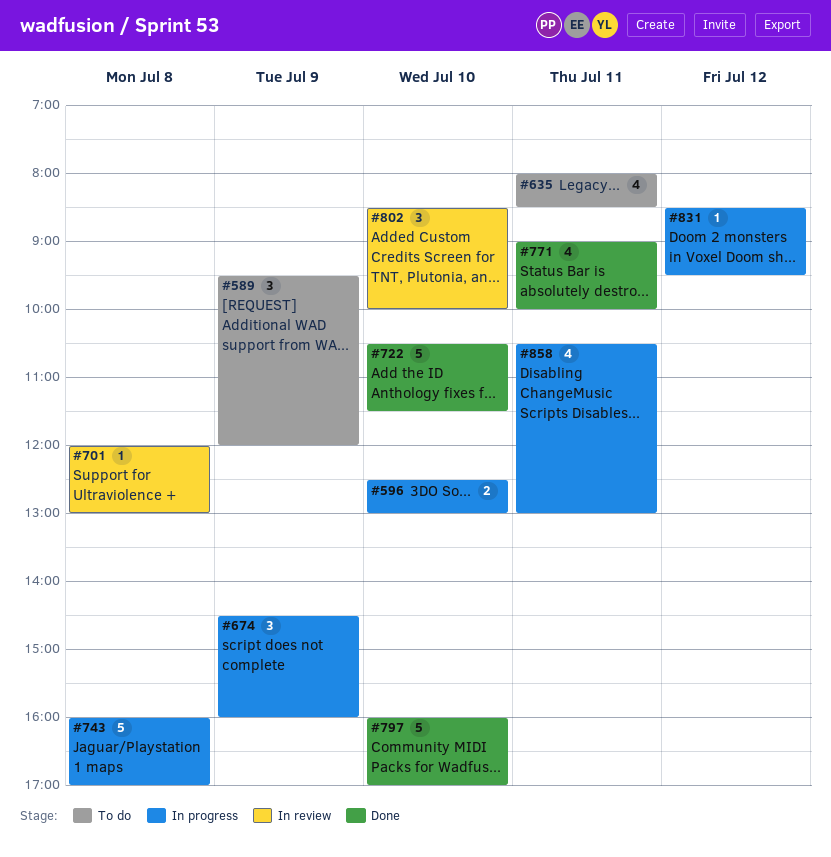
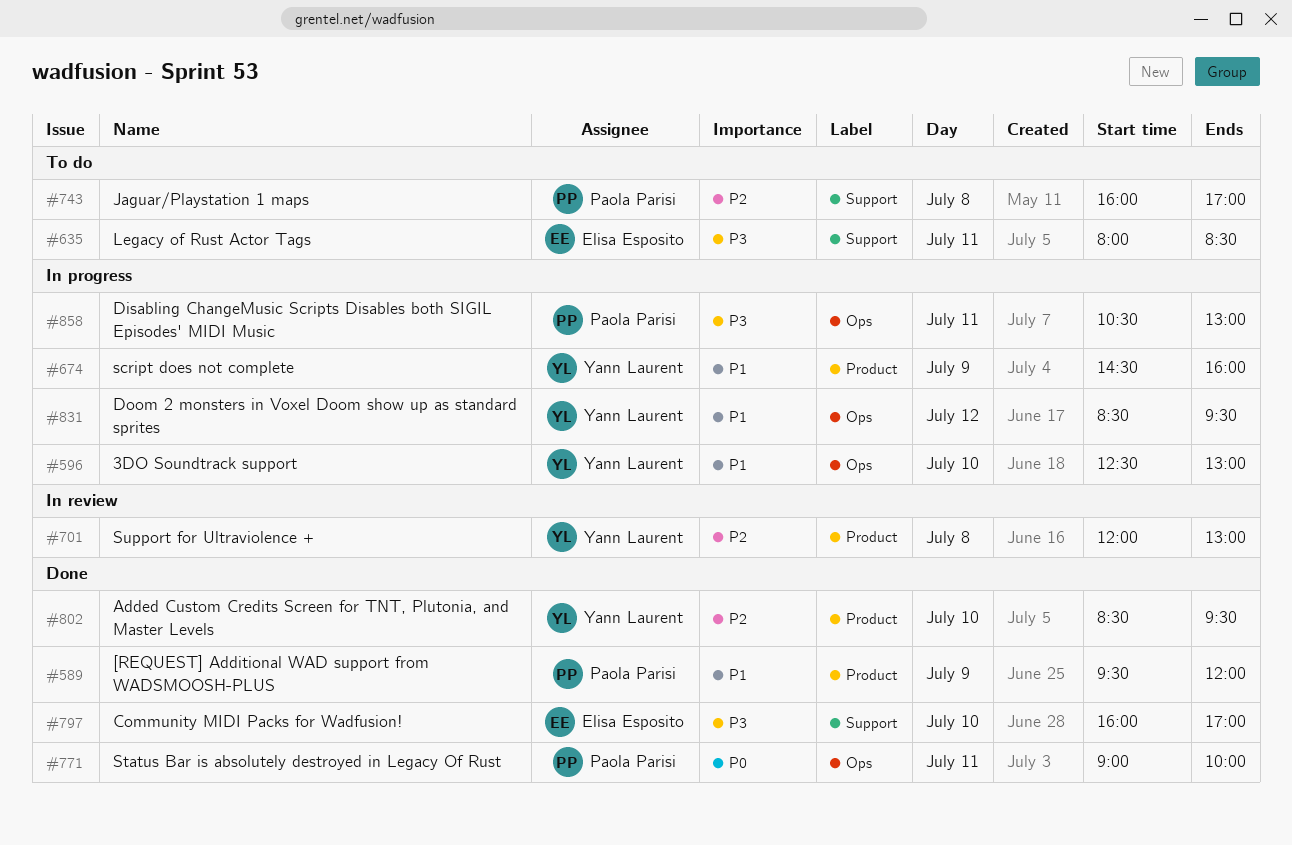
#589, status: To do -> Done
#722: present -> none
#743, status: In progress -> To do
#802, status: In review -> Done
#802, ends: 10:00 -> 09:30

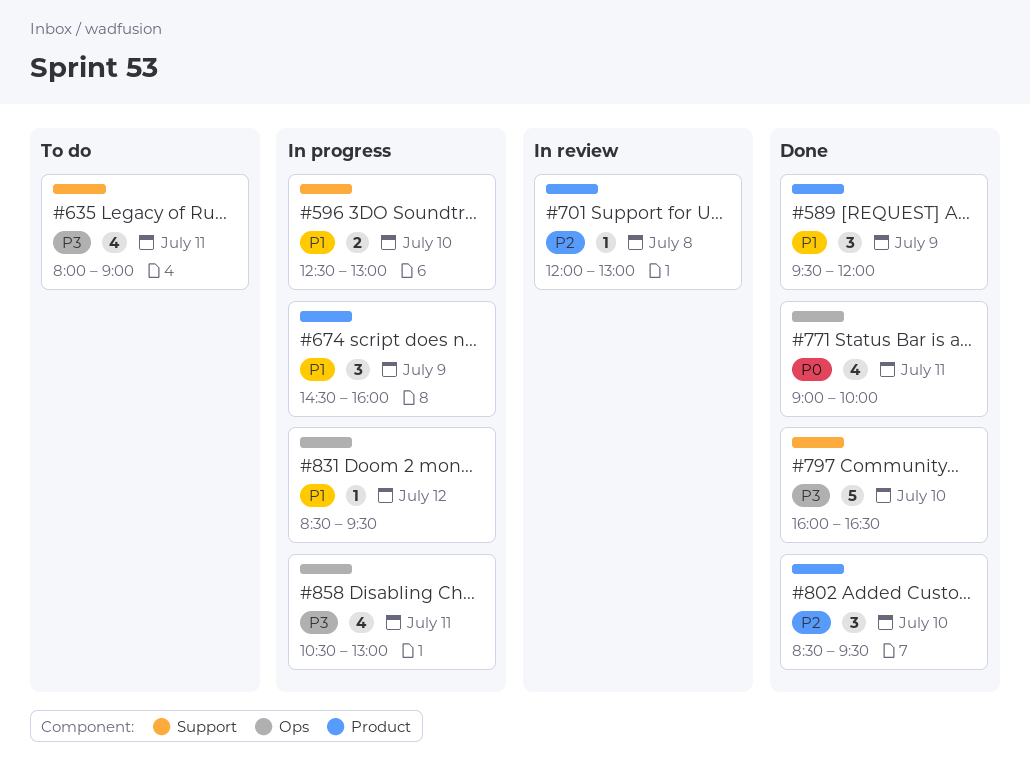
#596, label: Ops -> Support
#635, ends: 08:30 -> 09:00
#743: present -> none
#797, ends: 17:00 -> 16:30

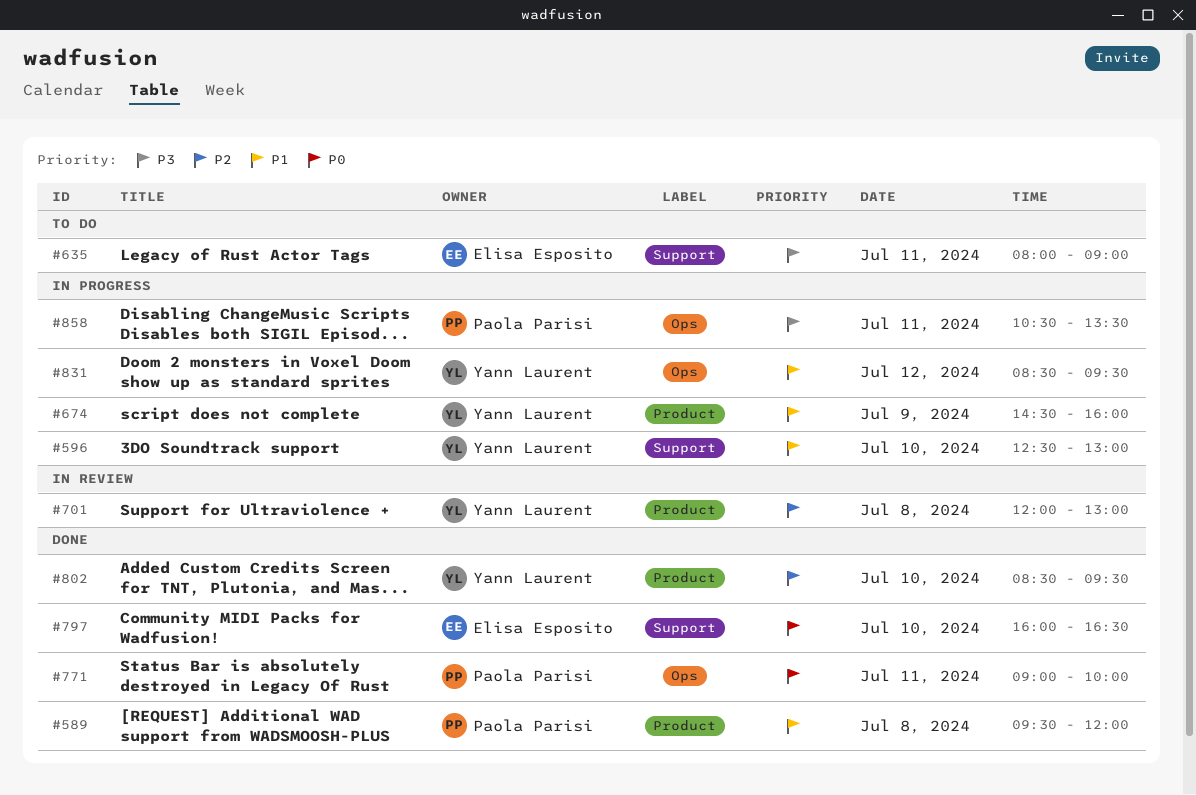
#589, day: Jul 9 -> Jul 8
#797, priority: P3 -> P0
#858, ends: 13:00 -> 13:30

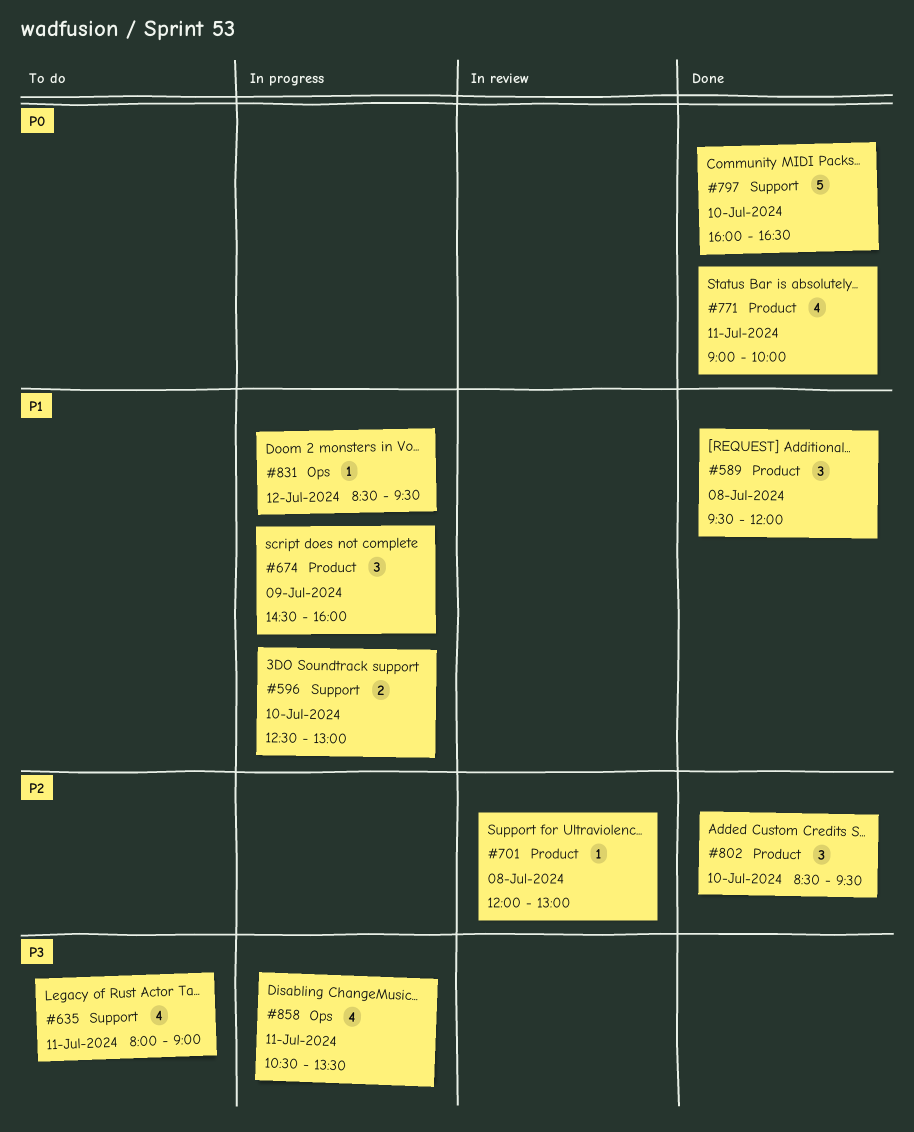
#771, label: Ops -> Product

